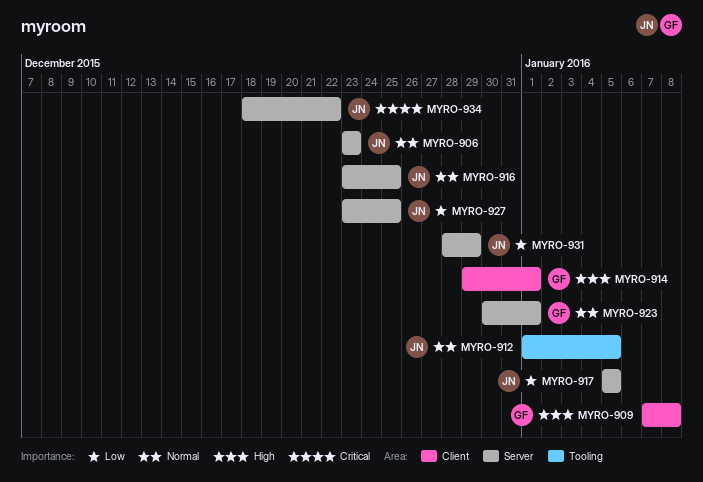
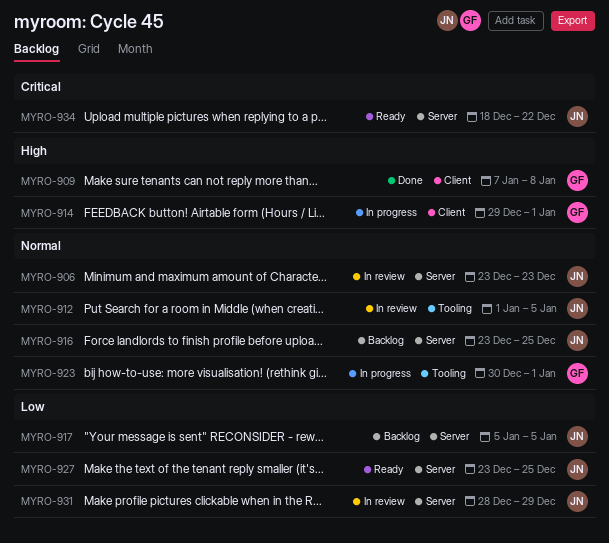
MYRO-923, label: Server -> Tooling

